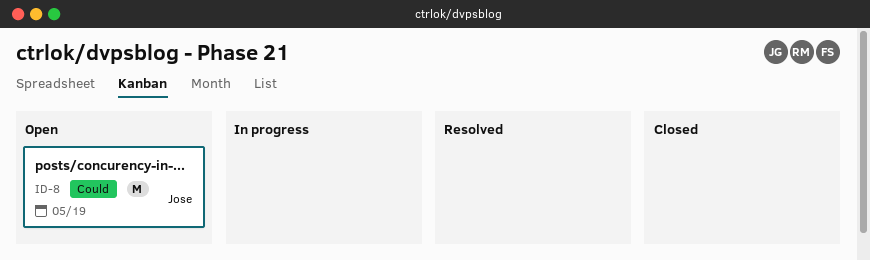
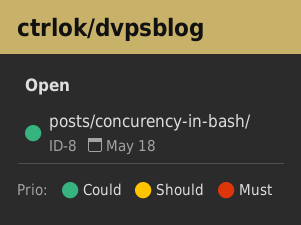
ID-8, due: May 19 -> May 18

